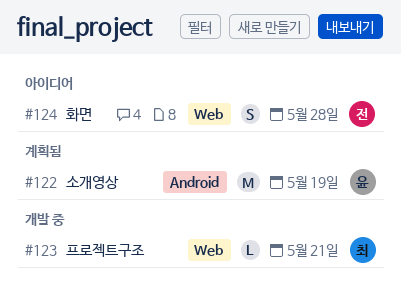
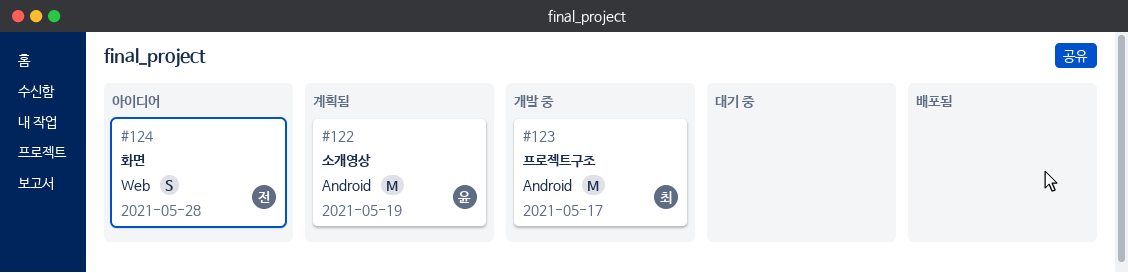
#123, label: Web -> Android
#123, estimate: L -> M
#123, due: May 21 -> May 17

